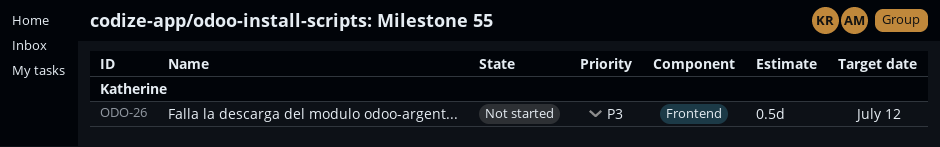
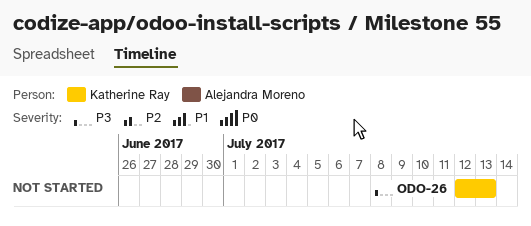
ODO-26, due: Jul 12 -> Jul 13

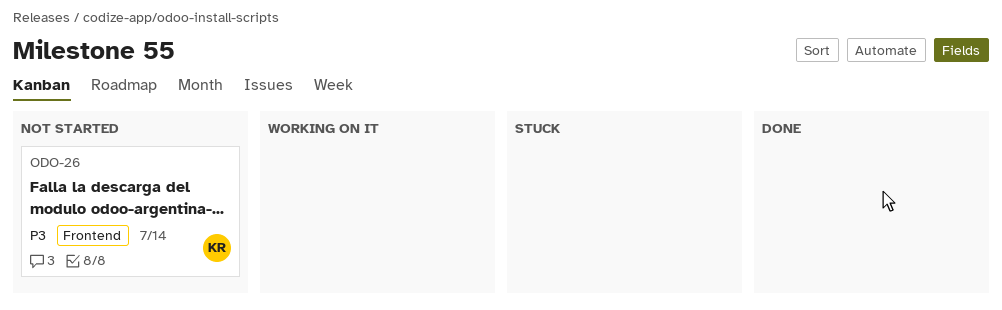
ODO-26, due: Jul 13 -> Jul 14

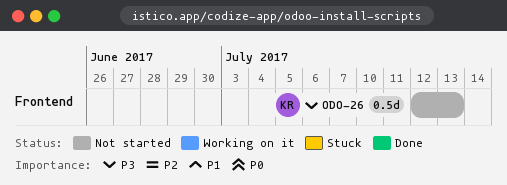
ODO-26, due: Jul 14 -> Jul 13

